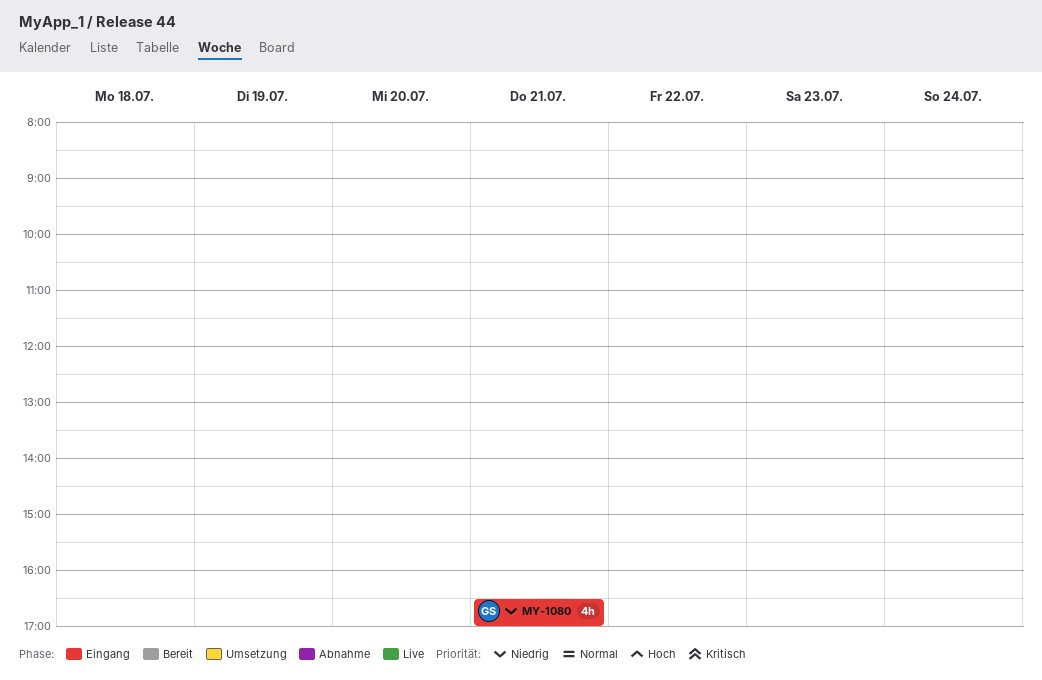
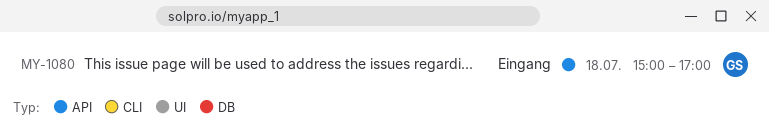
MY-1080, day: Jul 21 -> Jul 18
MY-1080, begins: 16:30 -> 15:00

